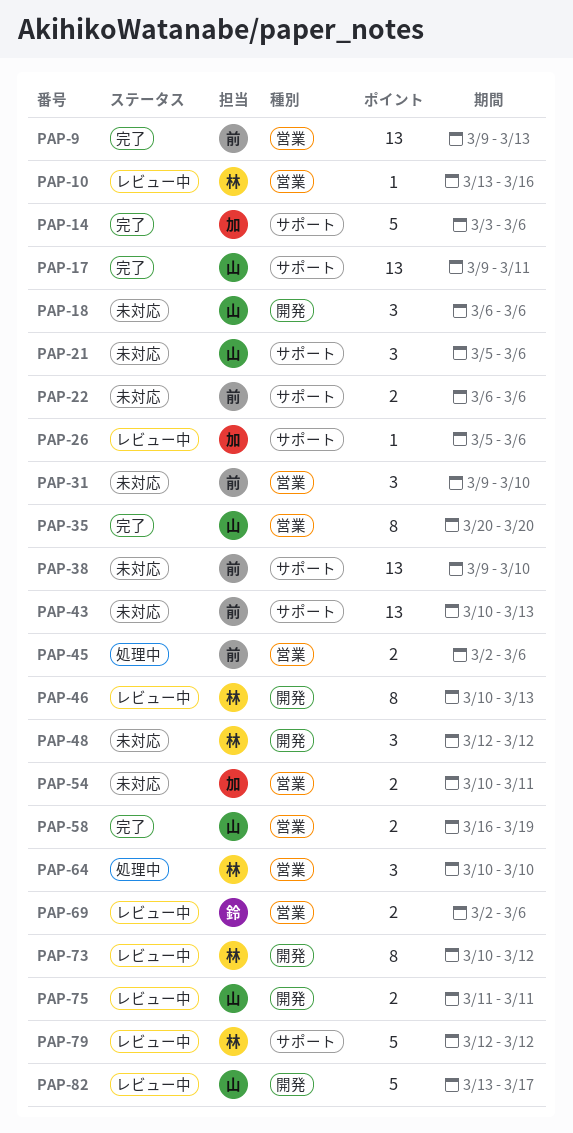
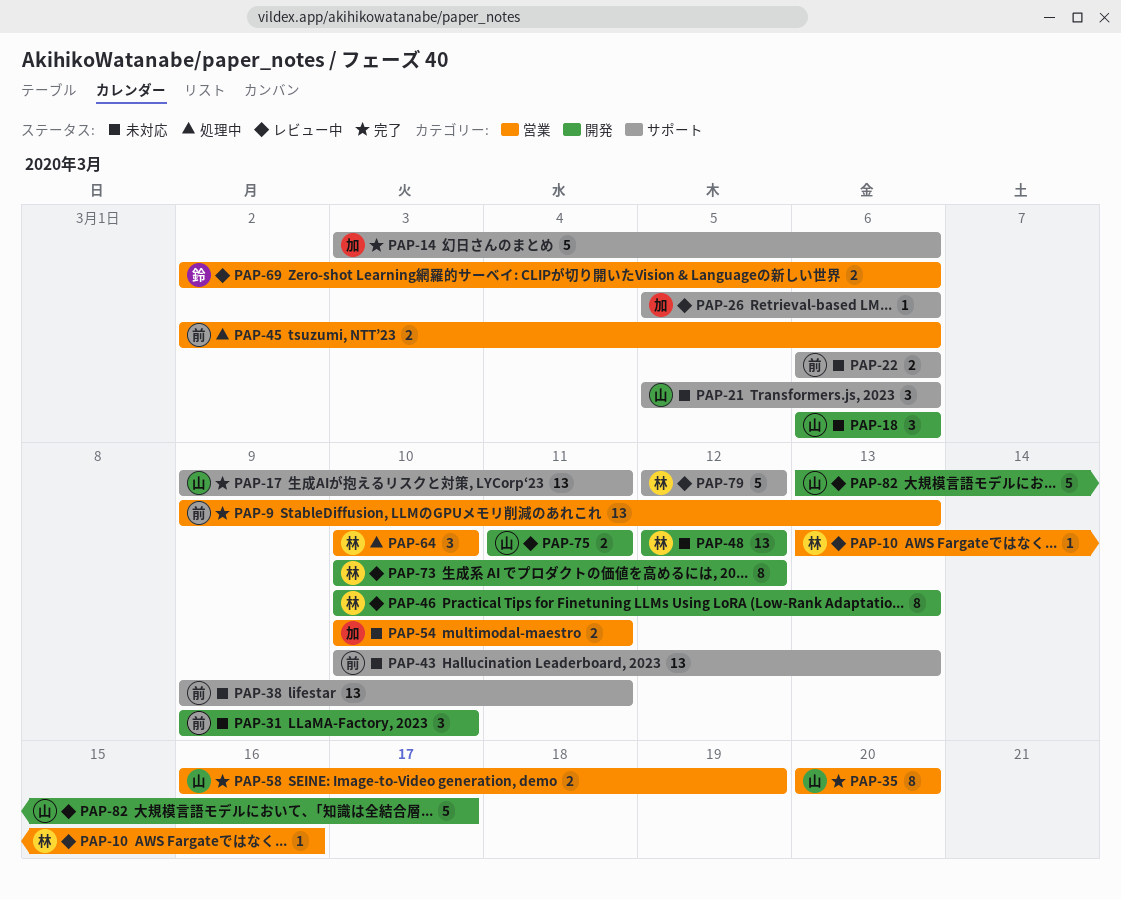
PAP-31, label: 営業 -> 開発
PAP-38, due: Mar 10 -> Mar 11
PAP-48, estimate: 3 -> 13

